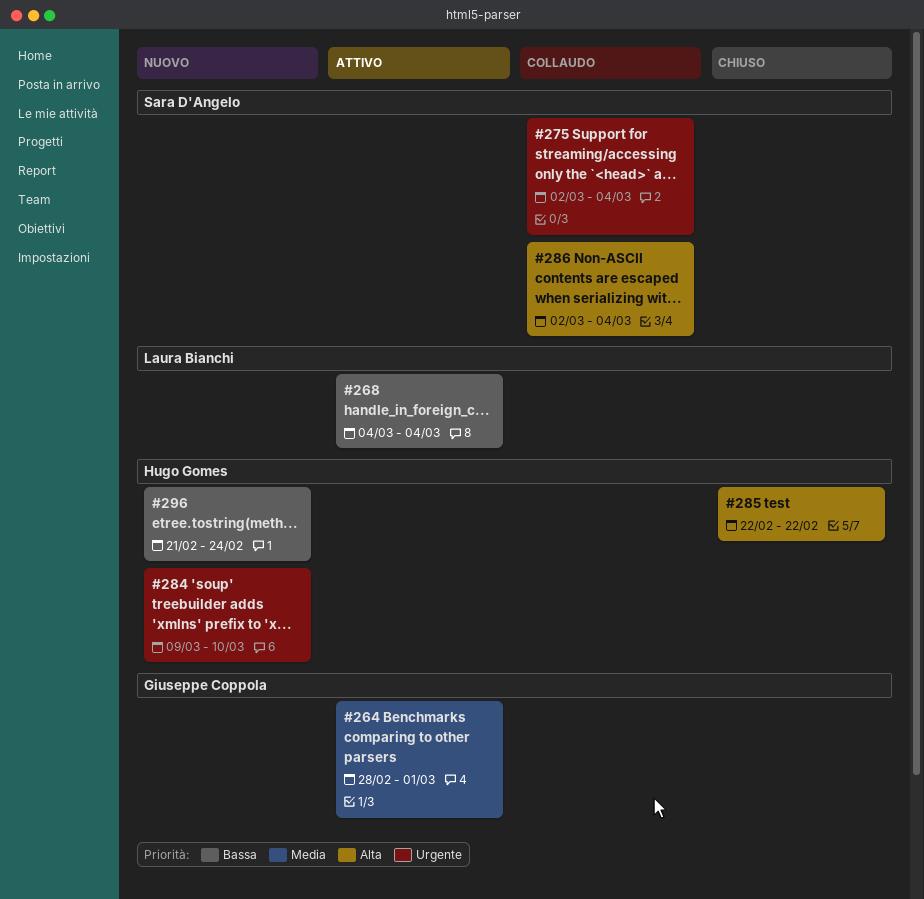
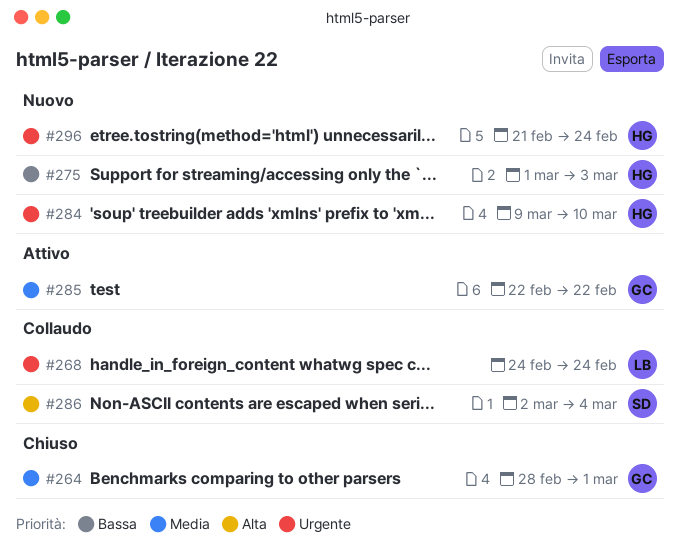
#264, status: Attivo -> Chiuso
#268, status: Attivo -> Collaudo
#268, priority: Bassa -> Urgente
#268, start: Mar 4 -> Feb 24
#268, due: Mar 4 -> Feb 24
#275, status: Collaudo -> Nuovo
#275, owner: Sara D'Angelo -> Hugo Gomes
#275, priority: Urgente -> Bassa
#275, start: Mar 2 -> Mar 1
#275, due: Mar 4 -> Mar 3
#285, status: Chiuso -> Attivo
#285, owner: Hugo Gomes -> Giuseppe Coppola
#285, priority: Alta -> Media
#296, priority: Bassa -> Urgente

